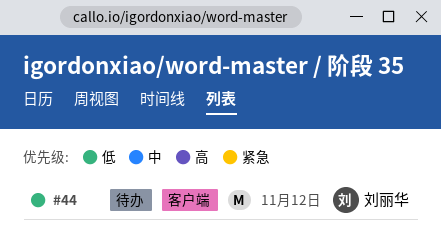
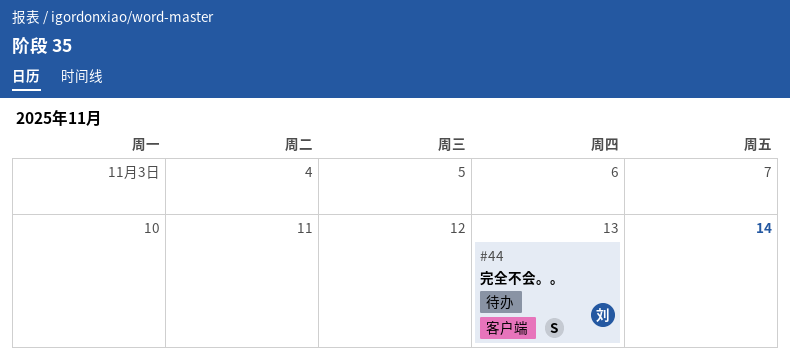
#44, estimate: M -> S
#44, due: Nov 12 -> Nov 13

